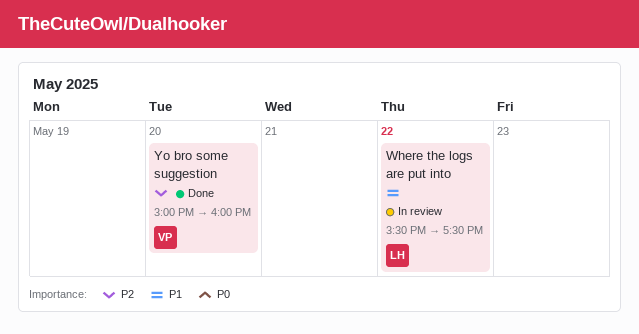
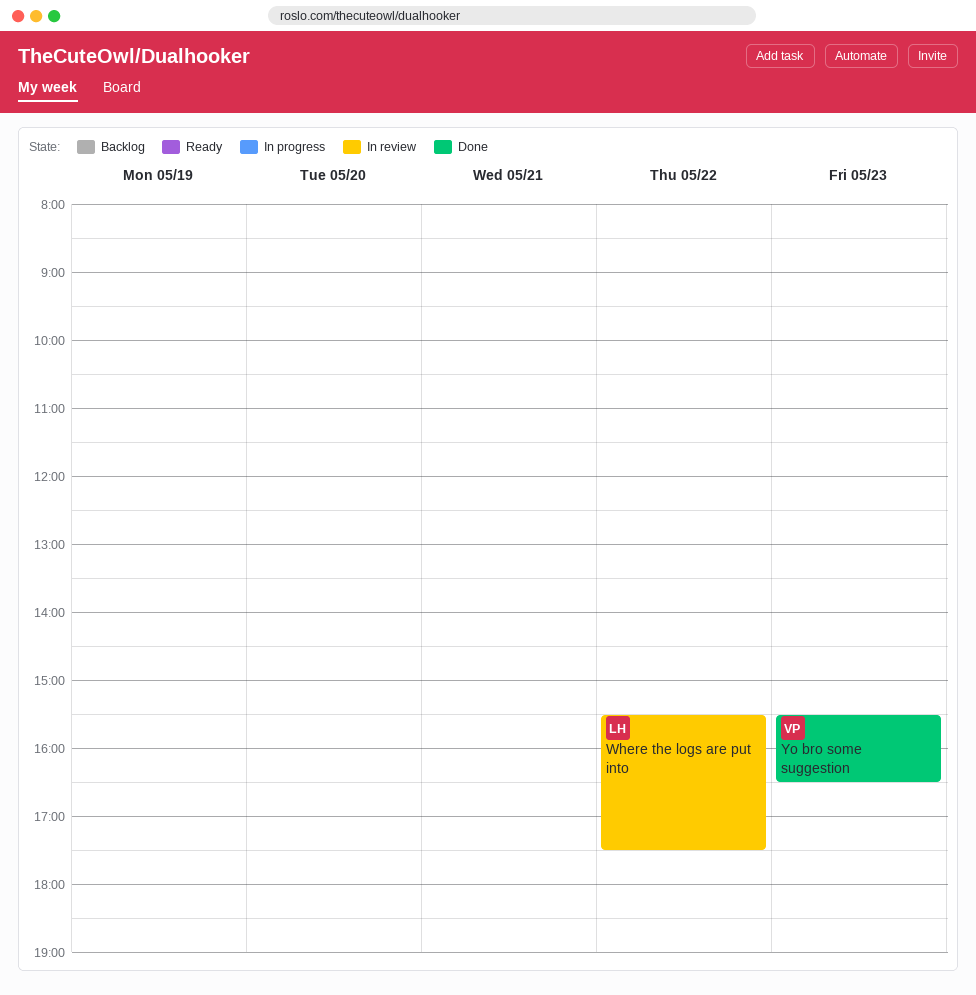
Yo bro some suggestion, day: May 20 -> May 23
Yo bro some suggestion, begins: 15:00 -> 15:30
Yo bro some suggestion, ends: 16:00 -> 16:30

